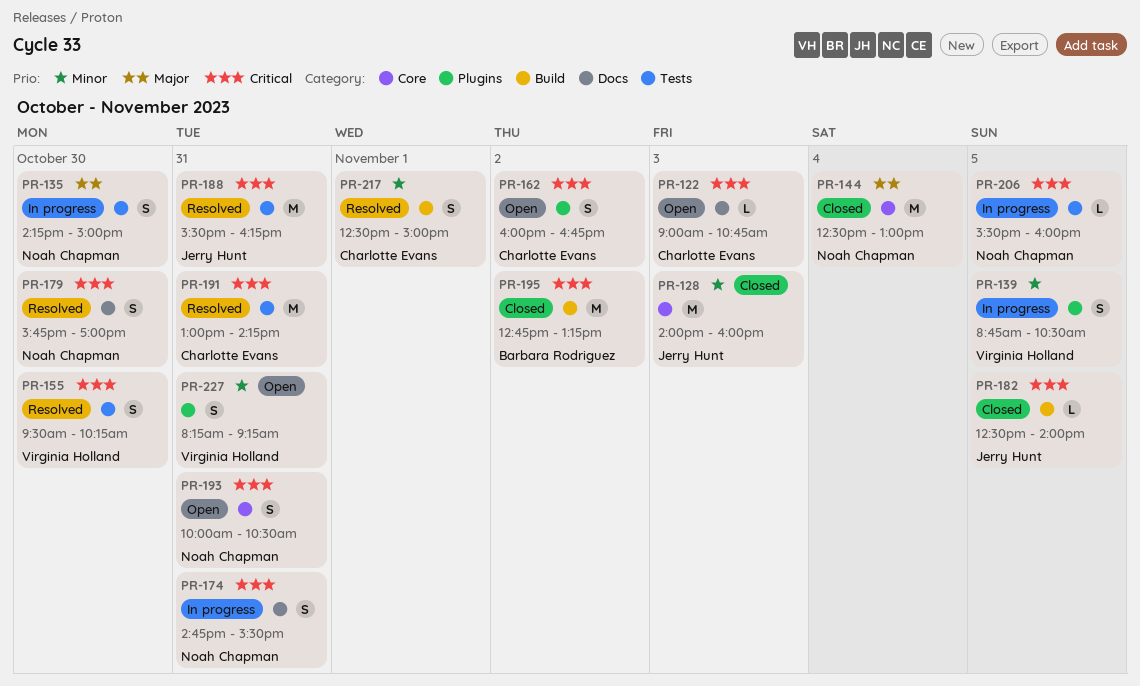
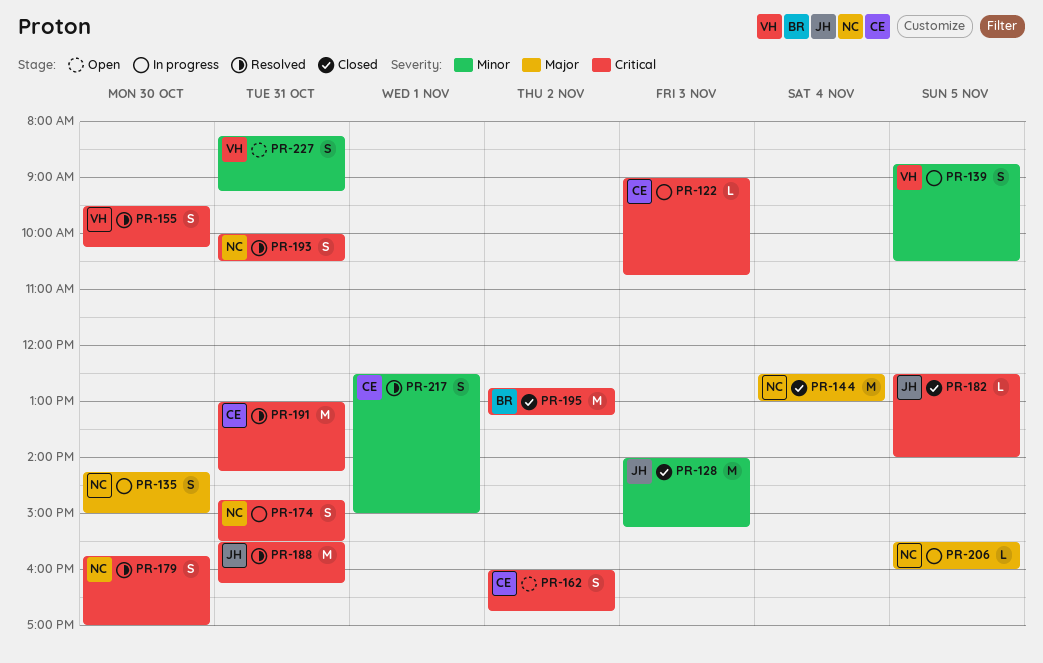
PR-122, status: Open -> In progress
PR-128, ends: 16:00 -> 15:15
PR-193, status: Open -> Resolved
PR-206, priority: Critical -> Major

